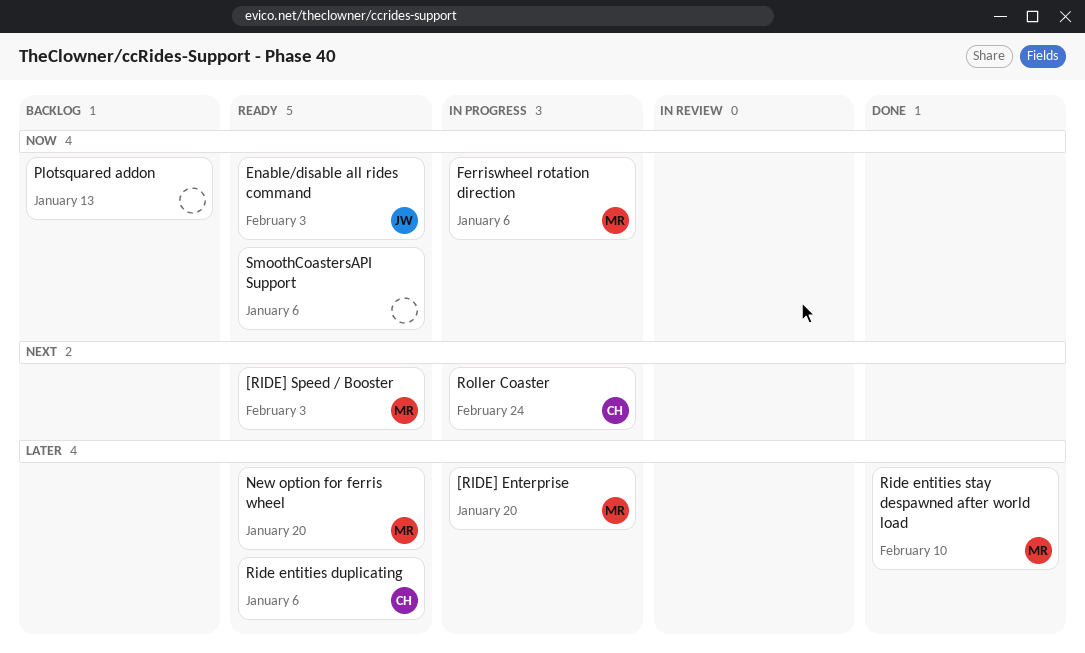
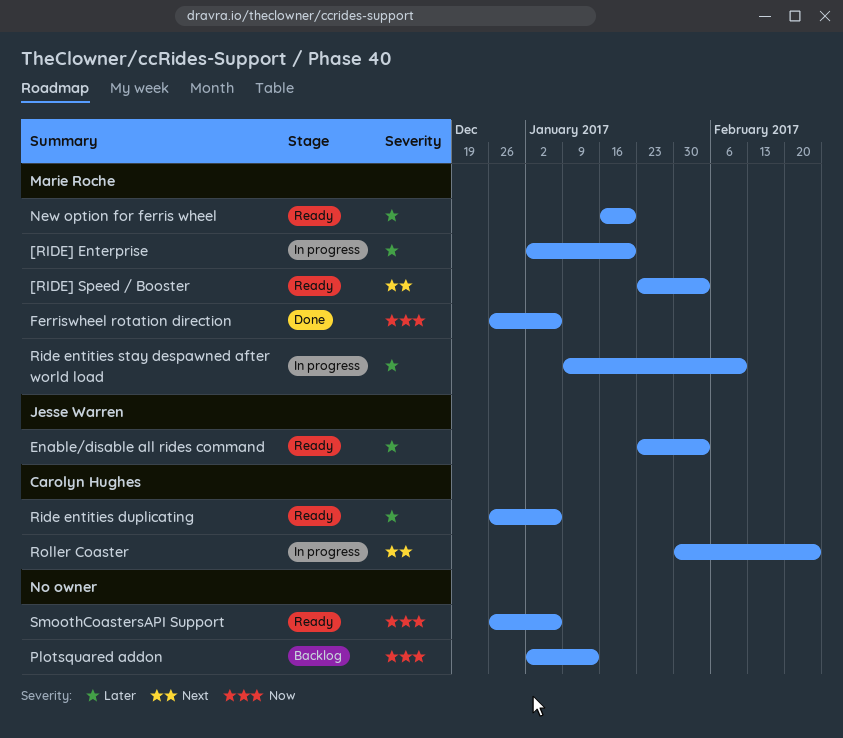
Enable/disable all rides command, priority: Now -> Later
Ferriswheel rotation direction, status: In progress -> Done
Ride entities stay despawned after world load, status: Done -> In progress

